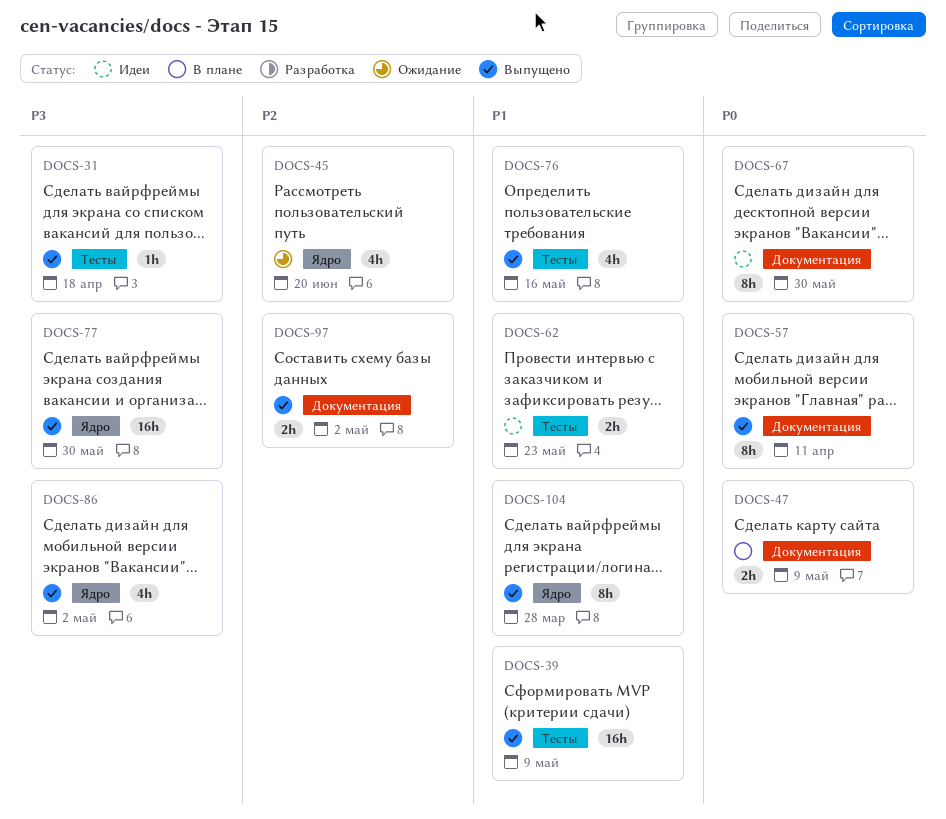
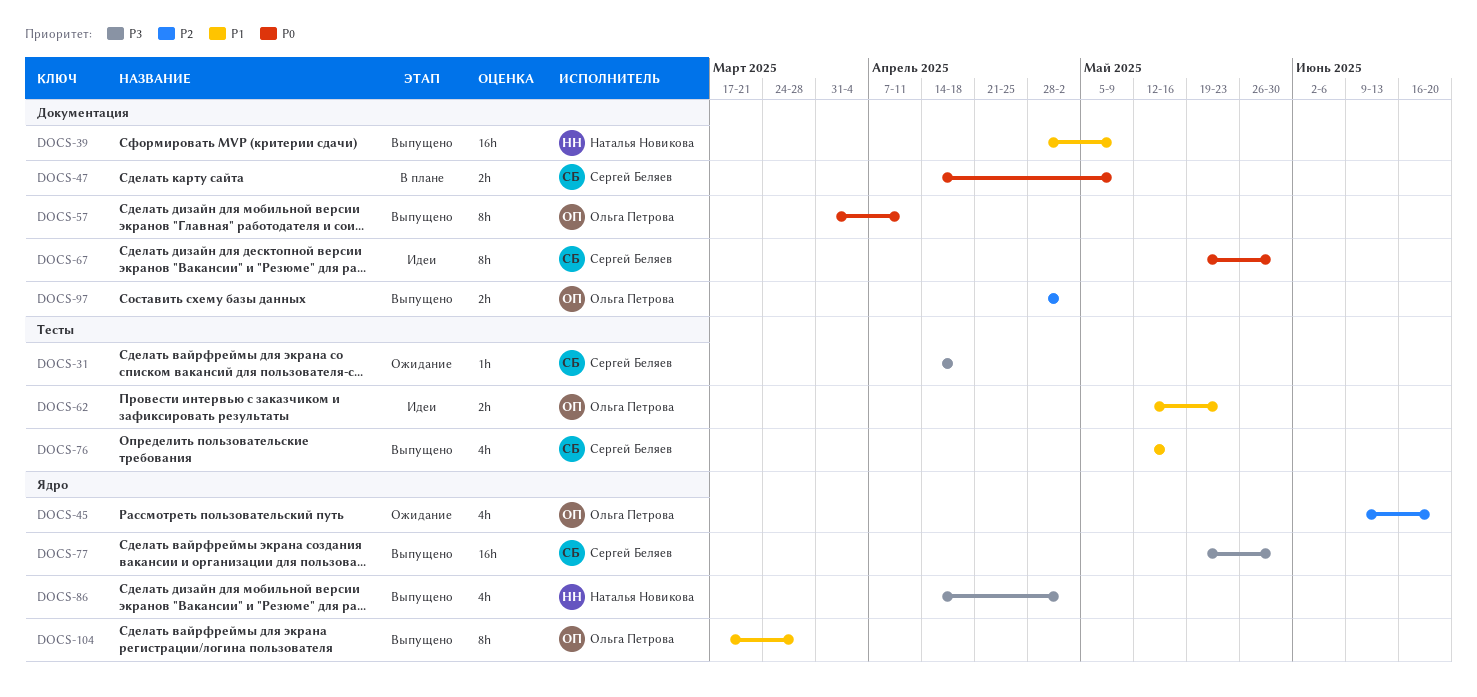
DOCS-31, status: Выпущено -> Ожидание
DOCS-39, label: Тесты -> Документация

